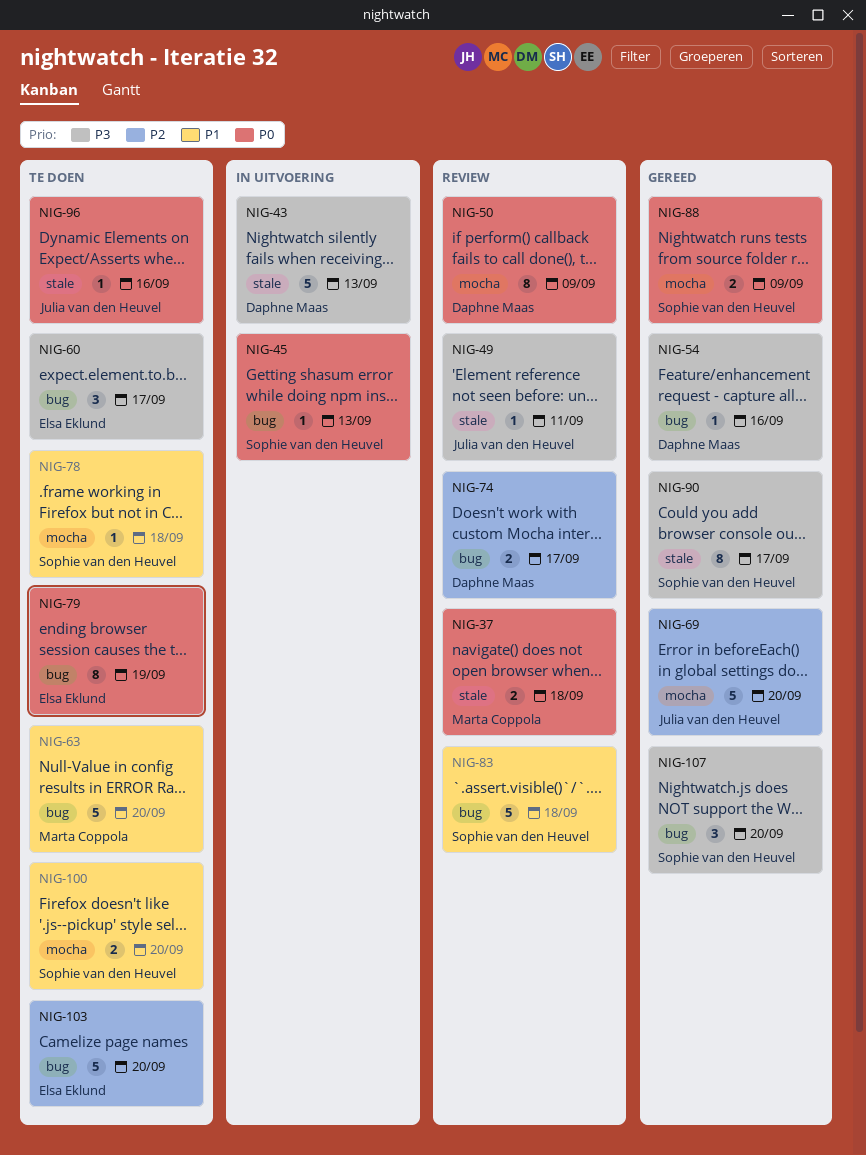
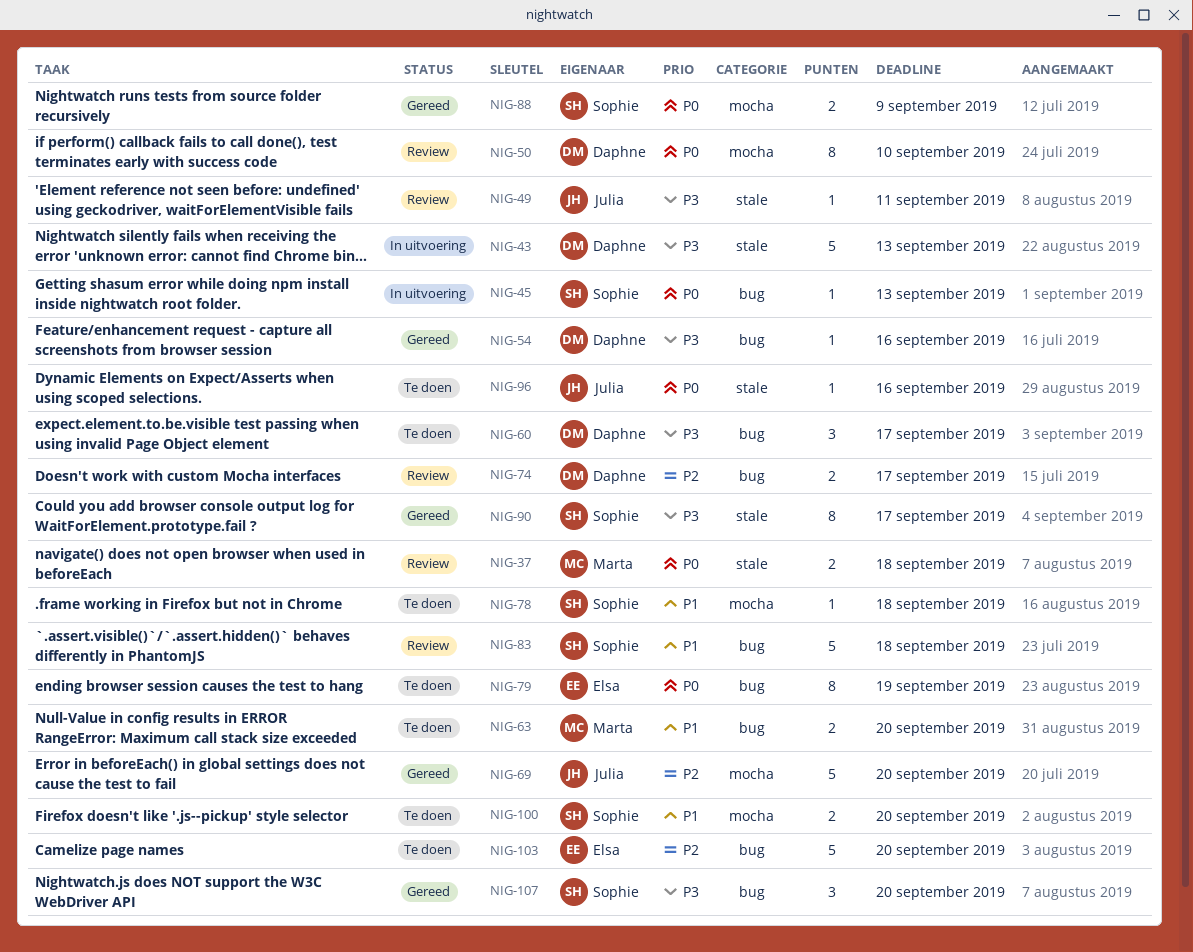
NIG-50, due: Sep 9 -> Sep 10
NIG-60, owner: Elsa Eklund -> Daphne Maas
NIG-63, estimate: 5 -> 2

